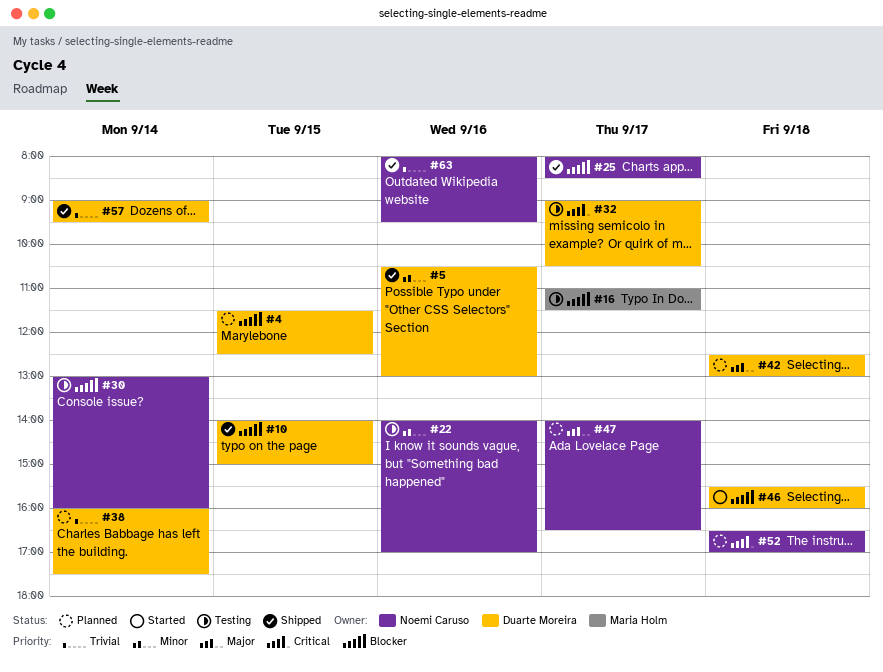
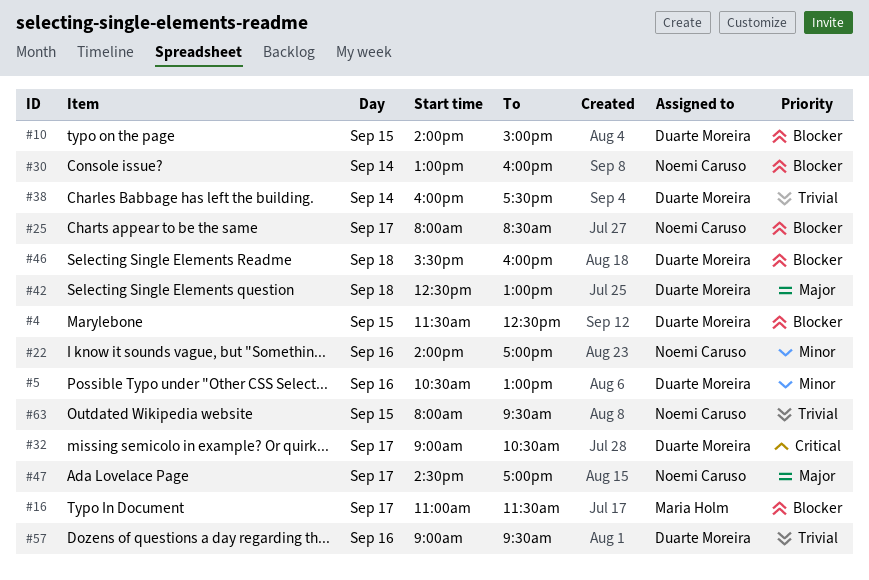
#47, begins: 14:00 -> 14:30
#47, ends: 16:30 -> 17:00
#52: present -> none
#57, day: Sep 14 -> Sep 16
#63, day: Sep 16 -> Sep 15

